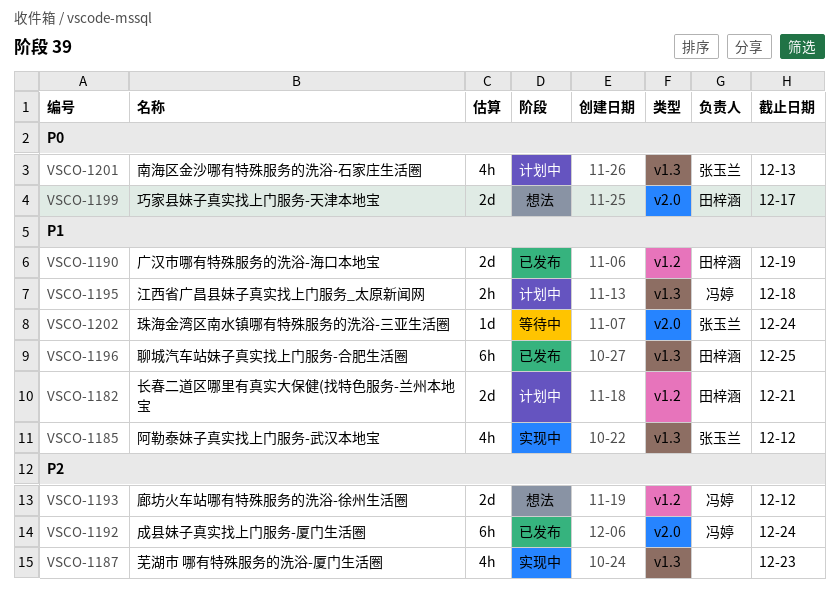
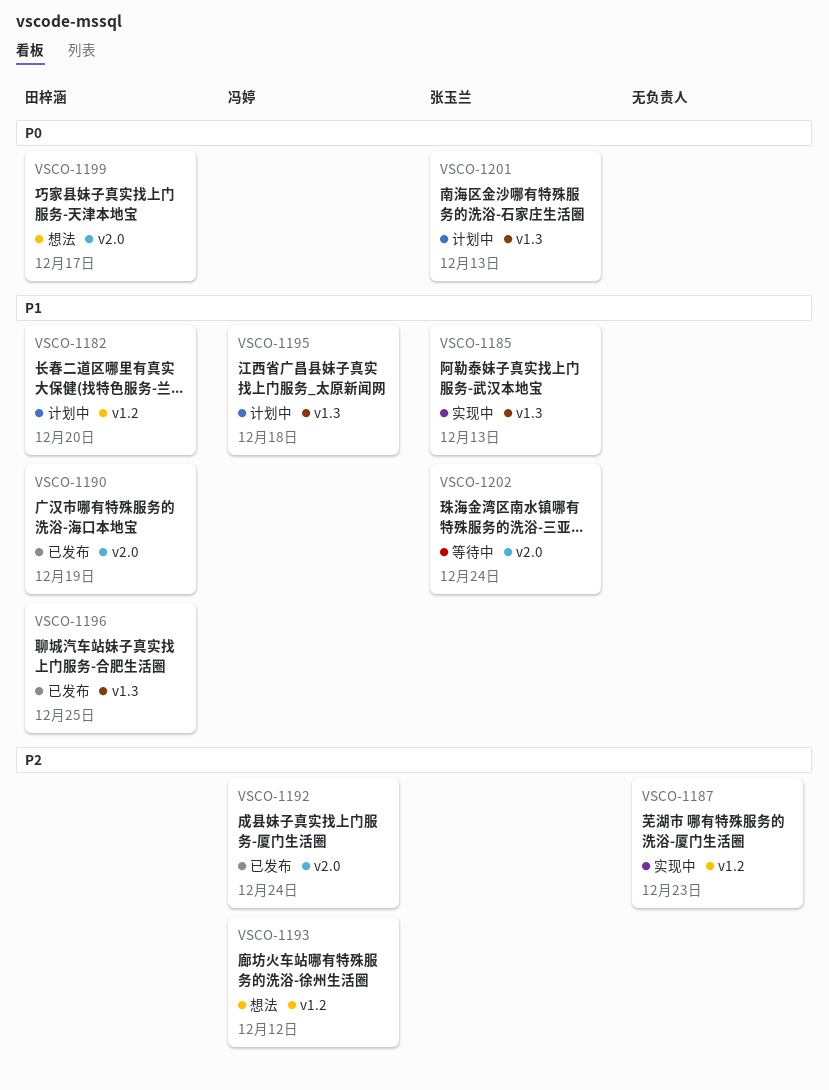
VSCO-1182, due: Dec 21 -> Dec 20
VSCO-1185, due: Dec 12 -> Dec 13
VSCO-1187, label: v1.3 -> v1.2
VSCO-1190, label: v1.2 -> v2.0

